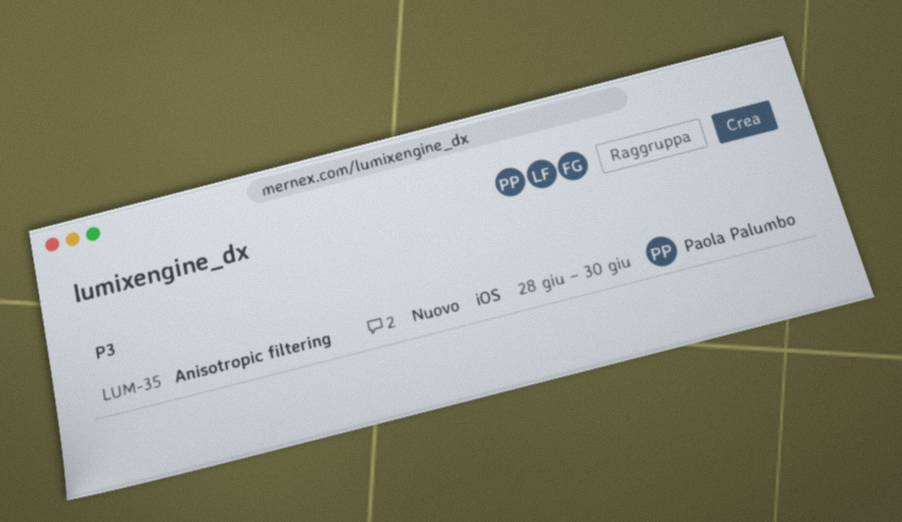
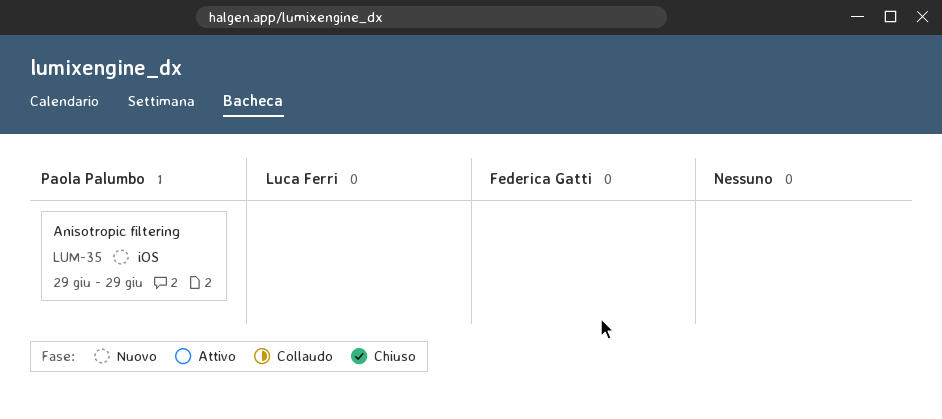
LUM-35, start: Jun 28 -> Jun 29
LUM-35, due: Jun 30 -> Jun 29

